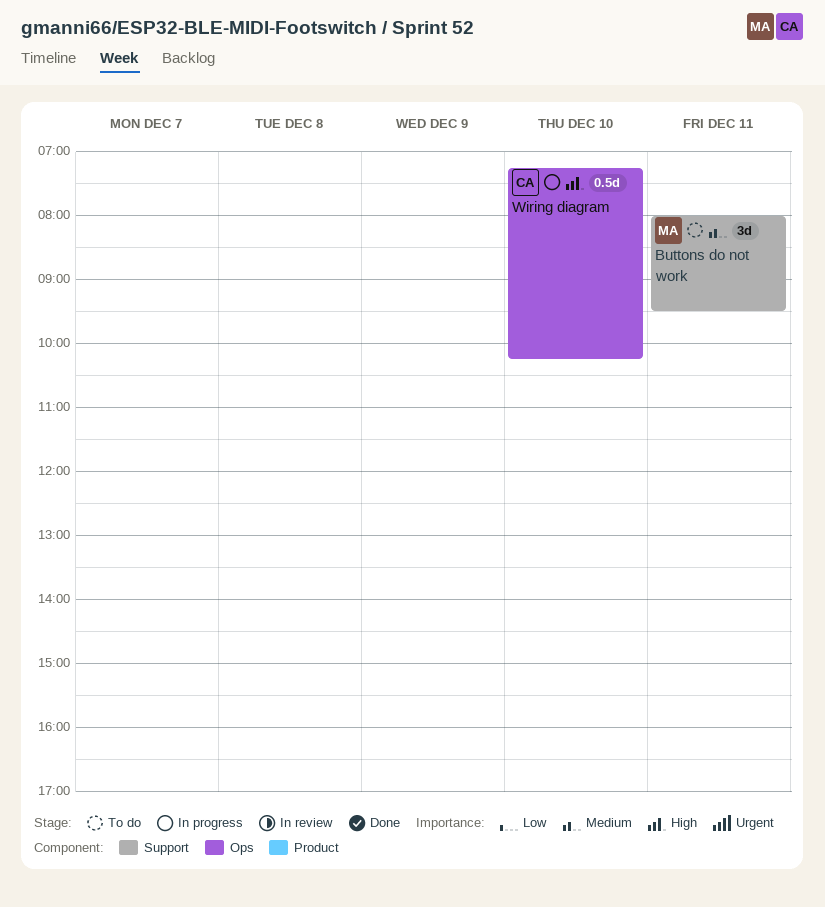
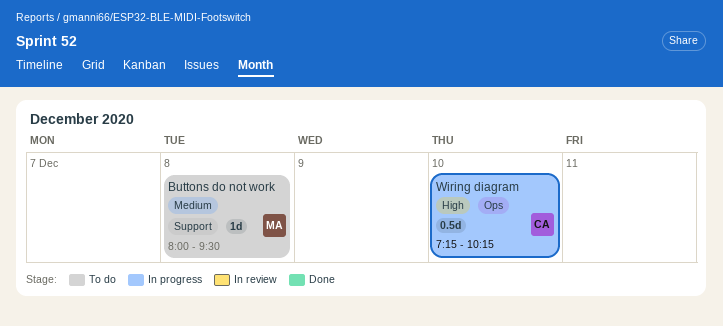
Buttons do not work, estimate: 3d -> 1d
Buttons do not work, day: Dec 11 -> Dec 8

